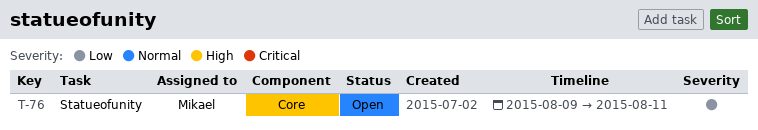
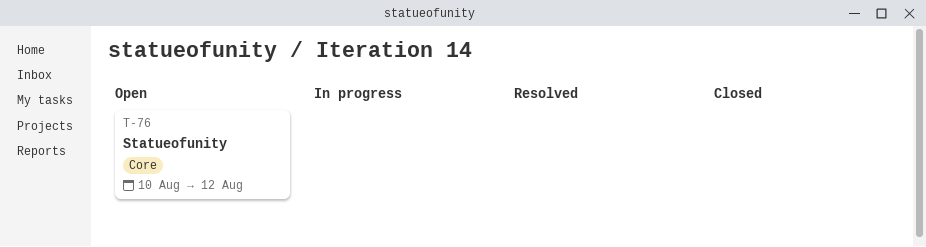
T-76, start: Aug 9 -> Aug 10
T-76, due: Aug 11 -> Aug 12

